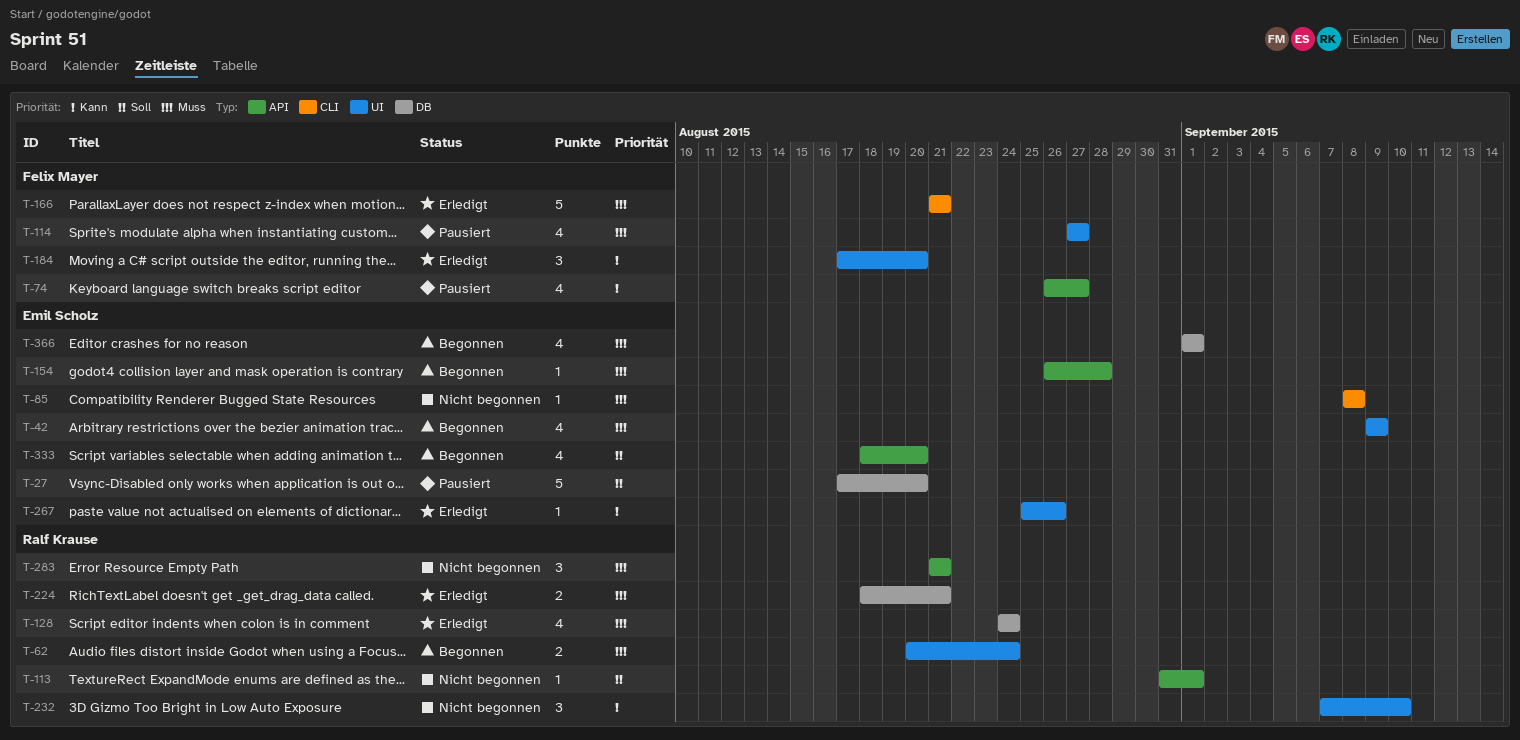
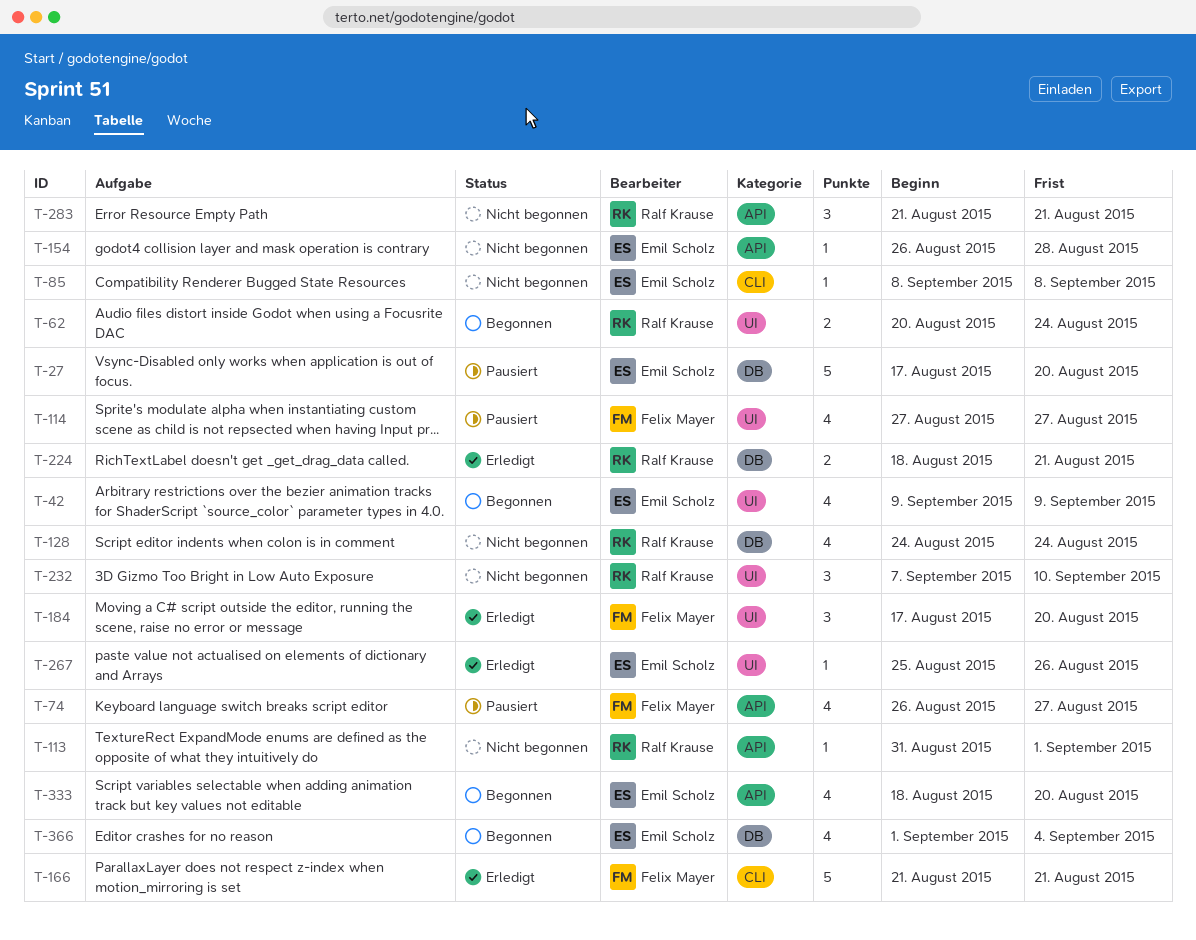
T-128, status: Erledigt -> Nicht begonnen
T-154, status: Begonnen -> Nicht begonnen
T-366, due: Sep 1 -> Sep 4

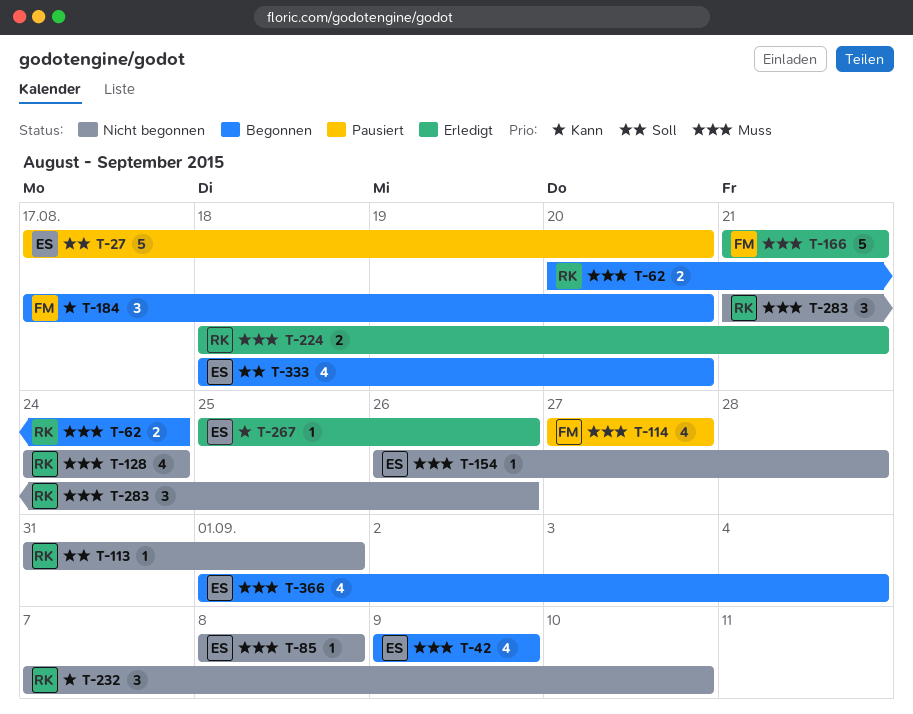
T-74: present -> none
T-184, status: Erledigt -> Begonnen
T-283, due: Aug 21 -> Aug 26

